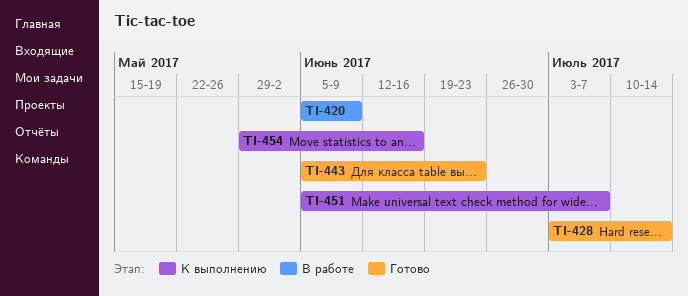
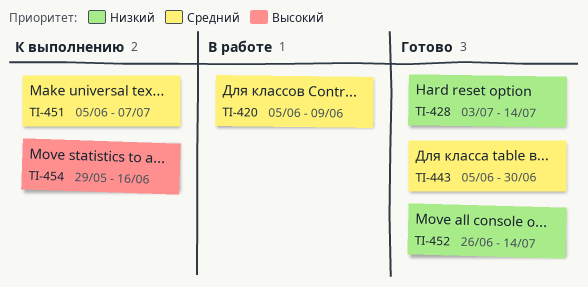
TI-443, due: Jun 23 -> Jun 30
TI-452: none -> present

